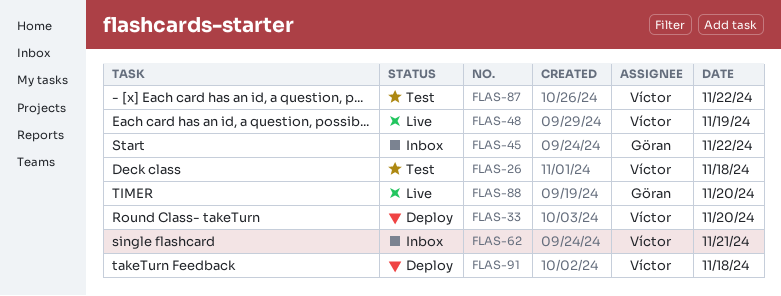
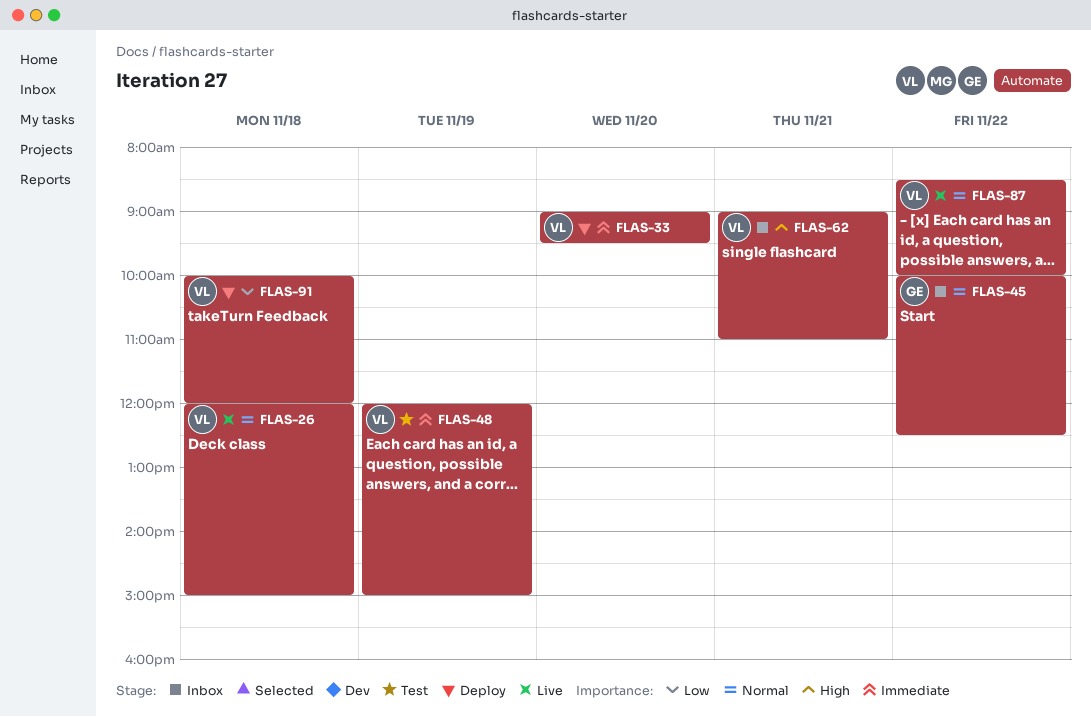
FLAS-26, status: Test -> Live
FLAS-48, status: Live -> Test
FLAS-87, status: Test -> Live
FLAS-88: present -> none

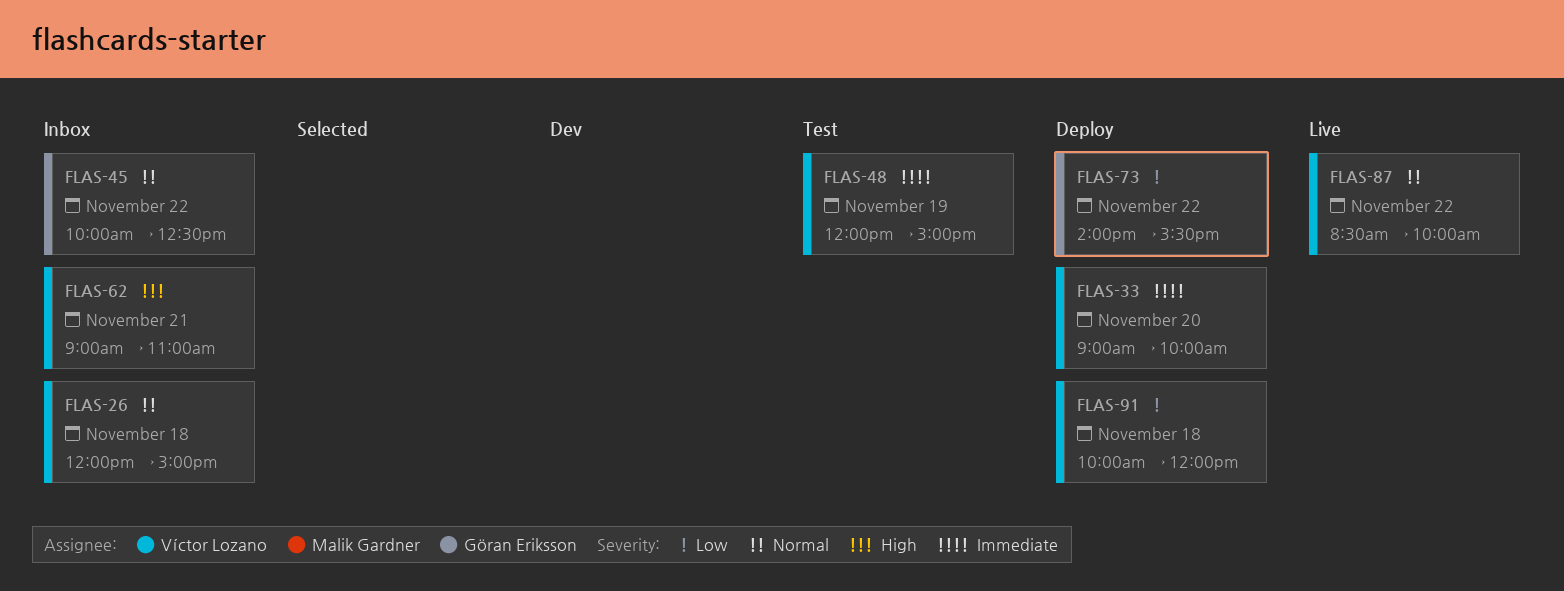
FLAS-26, status: Live -> Inbox
FLAS-33, ends: 09:30 -> 10:00
FLAS-73: none -> present

